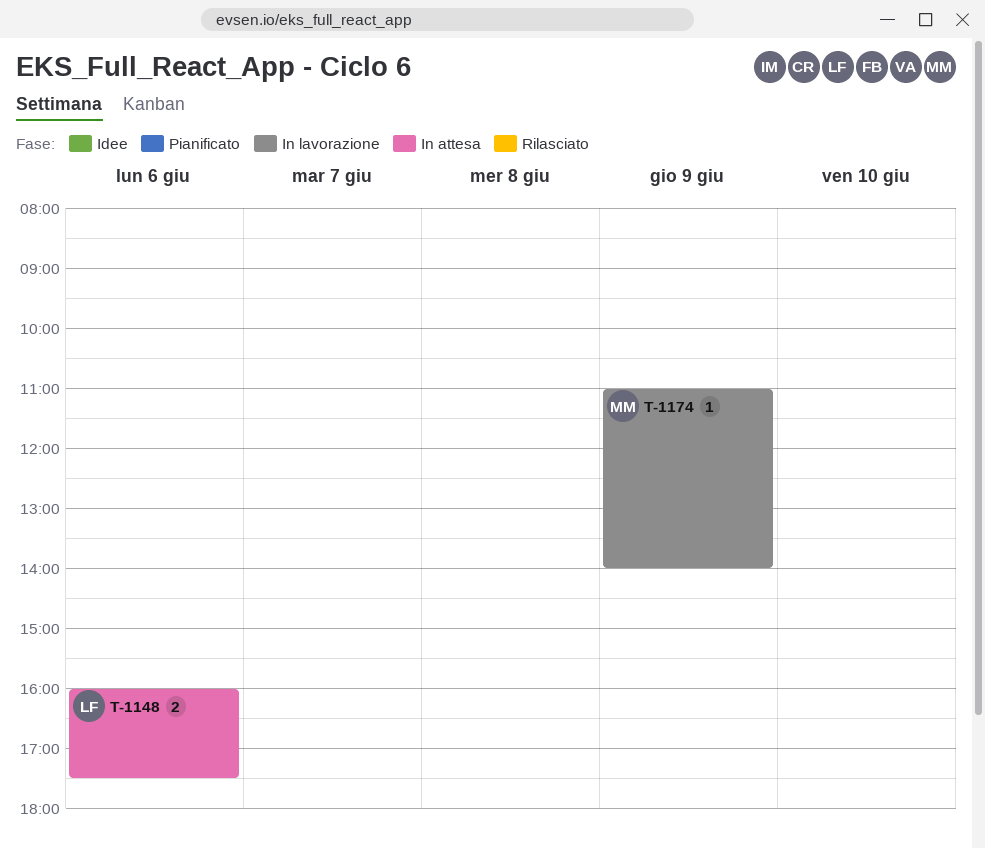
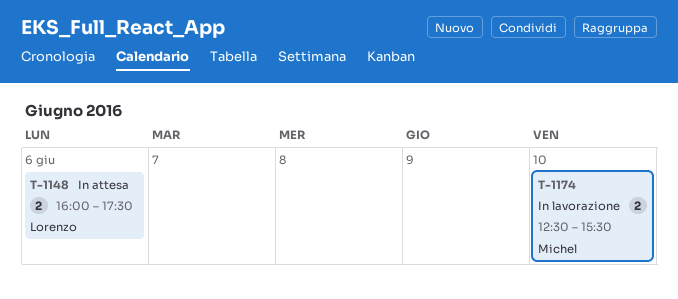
T-1174, estimate: 1 -> 2
T-1174, day: Jun 9 -> Jun 10
T-1174, begins: 11:00 -> 12:30
T-1174, ends: 14:00 -> 15:30

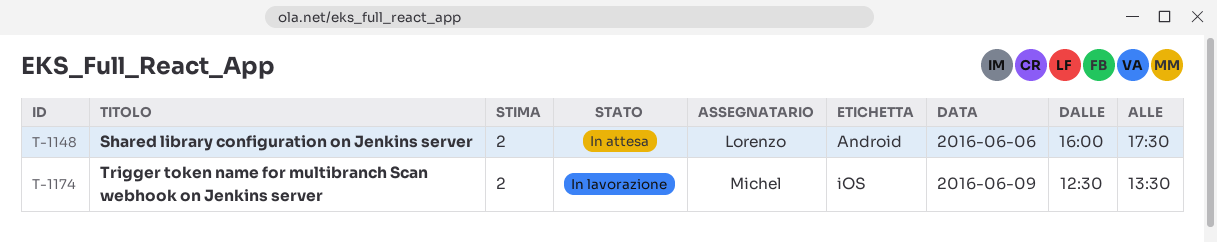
T-1174, day: Jun 10 -> Jun 9
T-1174, ends: 15:30 -> 13:30

